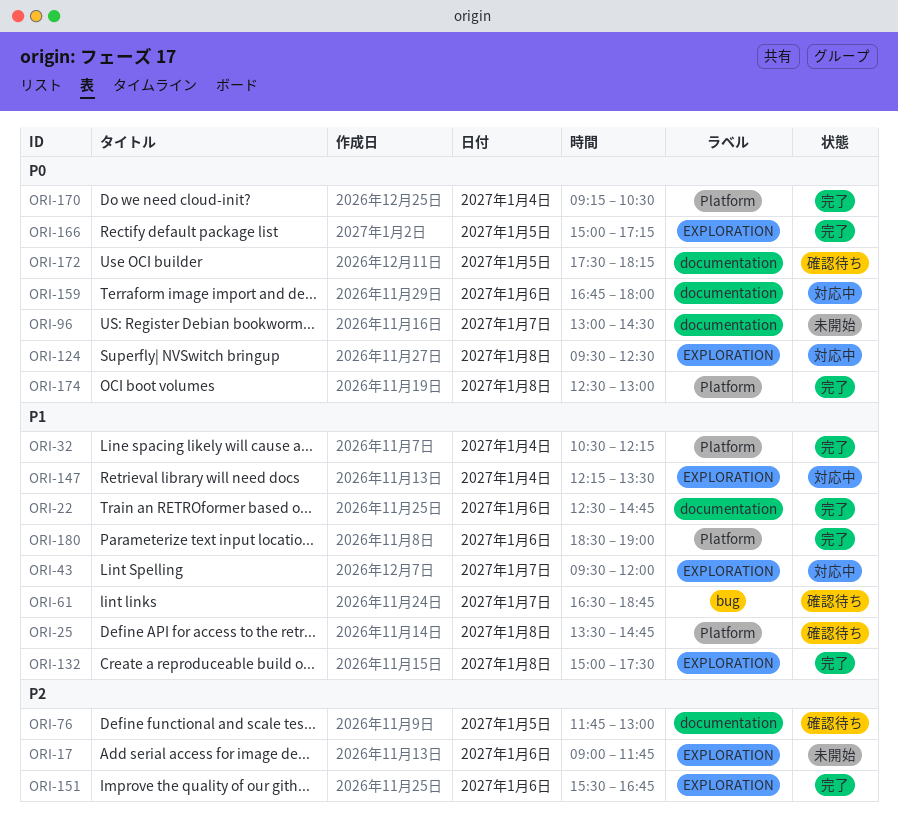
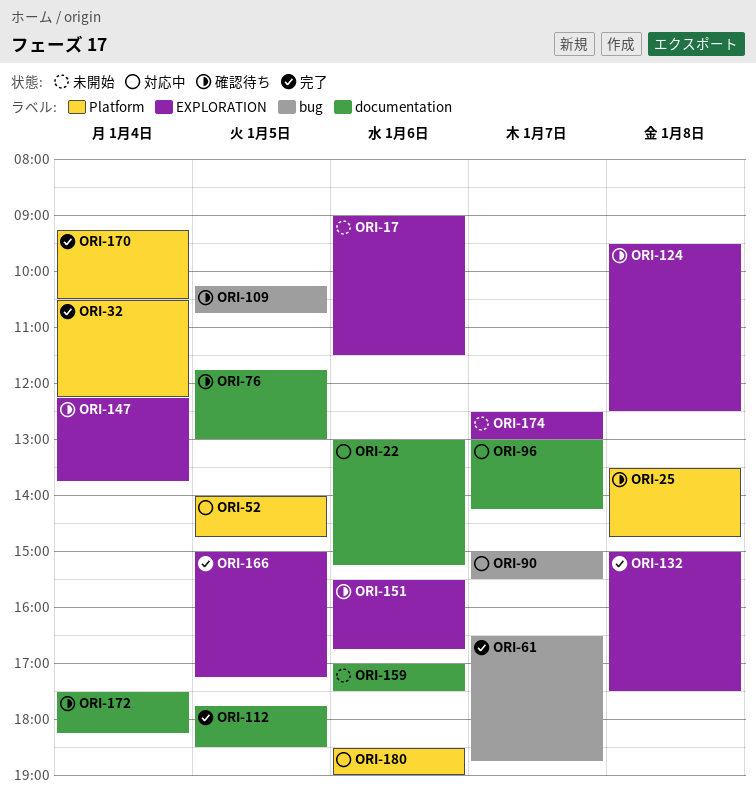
ORI-17, ends: 11:45 -> 11:30
ORI-22, status: 完了 -> 対応中
ORI-22, begins: 12:30 -> 13:00
ORI-22, ends: 14:45 -> 15:15
ORI-43: present -> none
ORI-52: none -> present
ORI-61, status: 確認待ち -> 完了
ORI-90: none -> present
ORI-96, status: 未開始 -> 対応中
ORI-96, ends: 14:30 -> 14:15
ORI-109: none -> present
ORI-112: none -> present
ORI-124, status: 対応中 -> 確認待ち
ORI-147, status: 対応中 -> 確認待ち
ORI-147, ends: 13:30 -> 13:45
ORI-151, status: 完了 -> 確認待ち
ORI-159, status: 対応中 -> 未開始
ORI-159, begins: 16:45 -> 17:00
ORI-159, ends: 18:00 -> 17:30
ORI-172, day: Jan 5 -> Jan 4
ORI-174, status: 完了 -> 未開始
ORI-174, label: Platform -> EXPLORATION
ORI-174, day: Jan 8 -> Jan 7
ORI-180, status: 完了 -> 対応中

